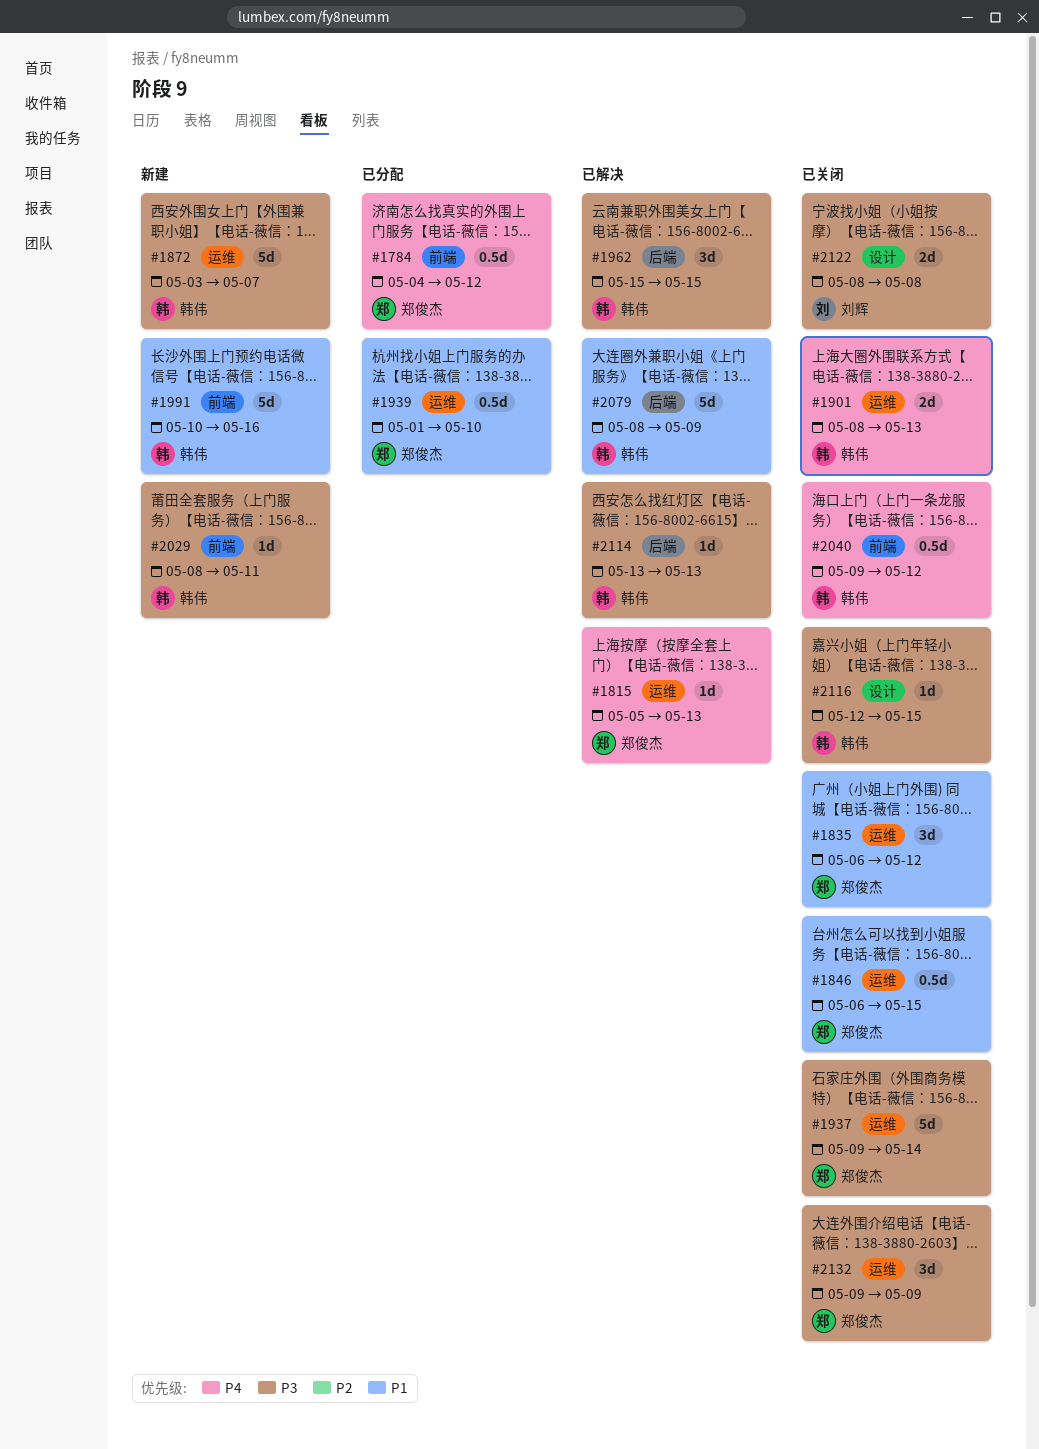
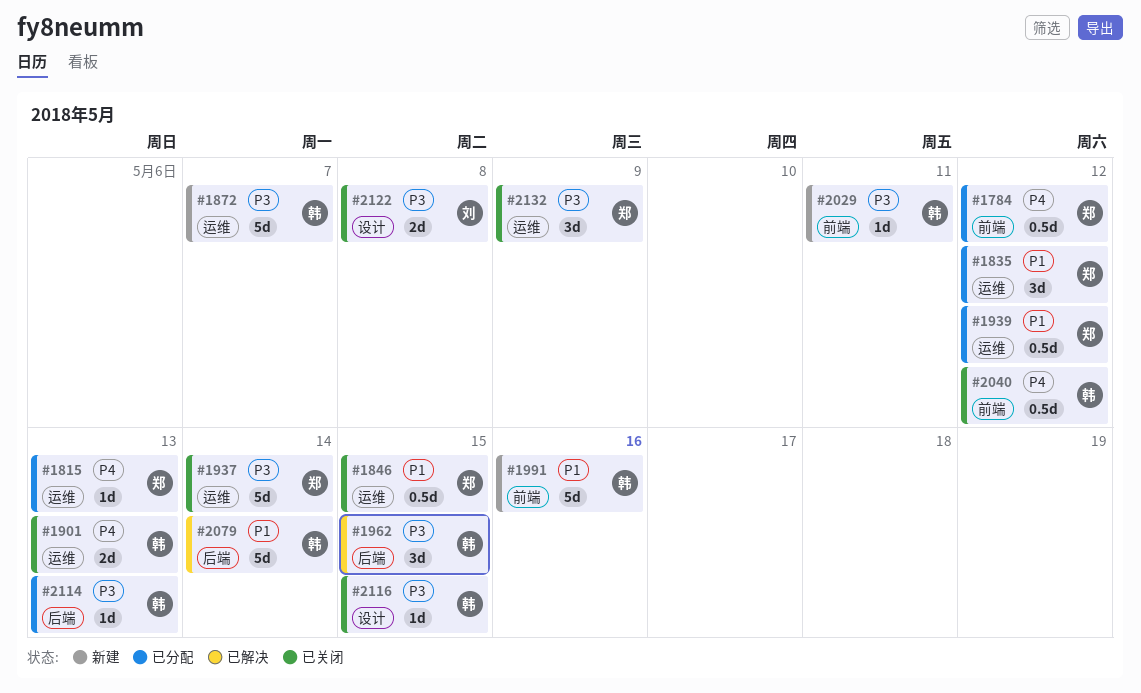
#1815, status: 已解决 -> 已分配
#1835, status: 已关闭 -> 已分配
#1939, due: May 10 -> May 12
#2079, due: May 9 -> May 14
#2114, status: 已解决 -> 已分配

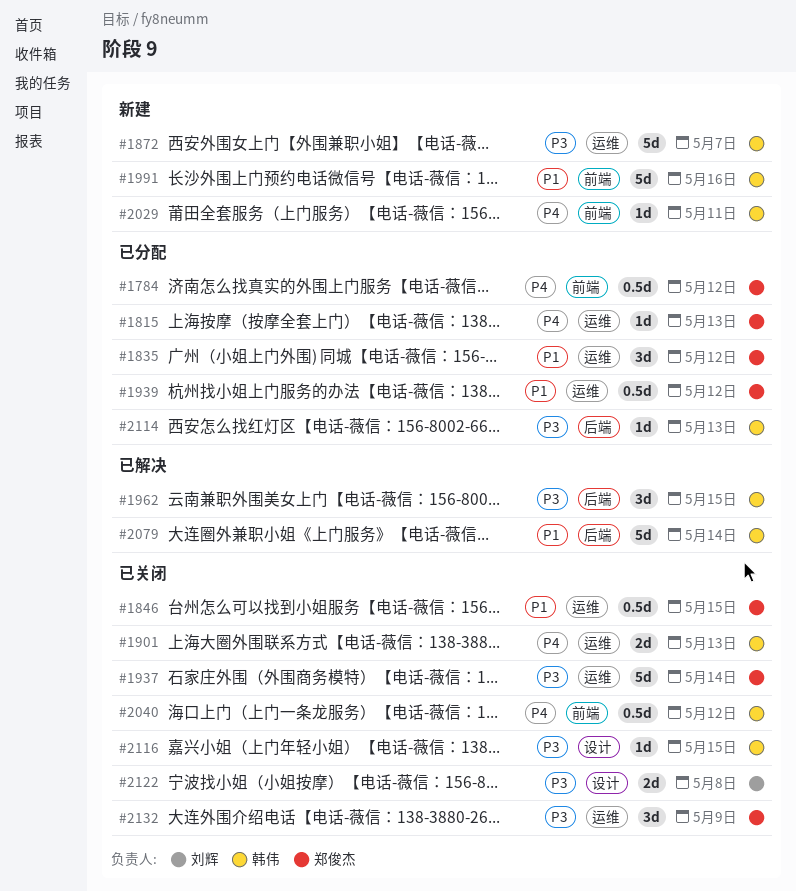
#2029, priority: P3 -> P4

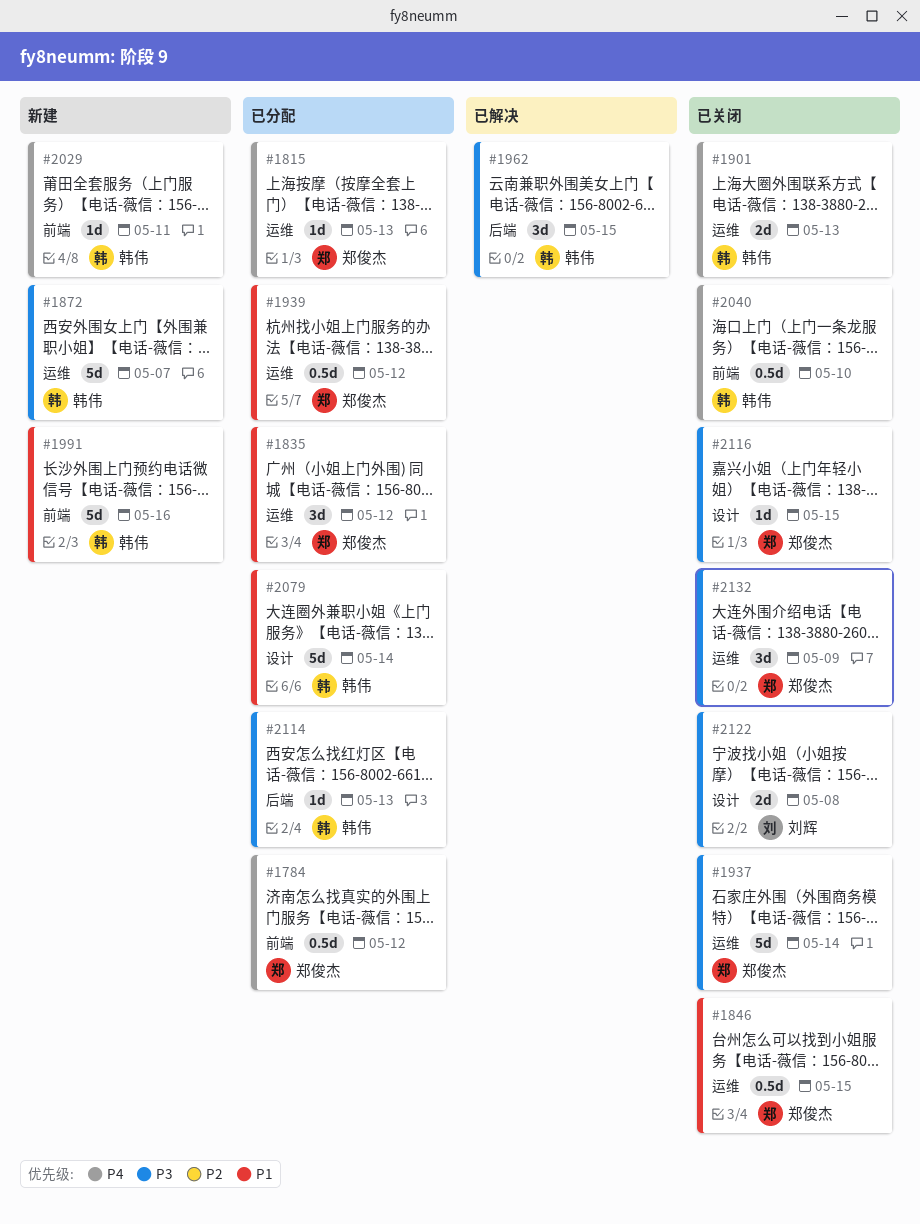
#2040, due: May 12 -> May 10
#2079, status: 已解决 -> 已分配
#2079, label: 后端 -> 设计
#2116, owner: 韩伟 -> 郑俊杰

